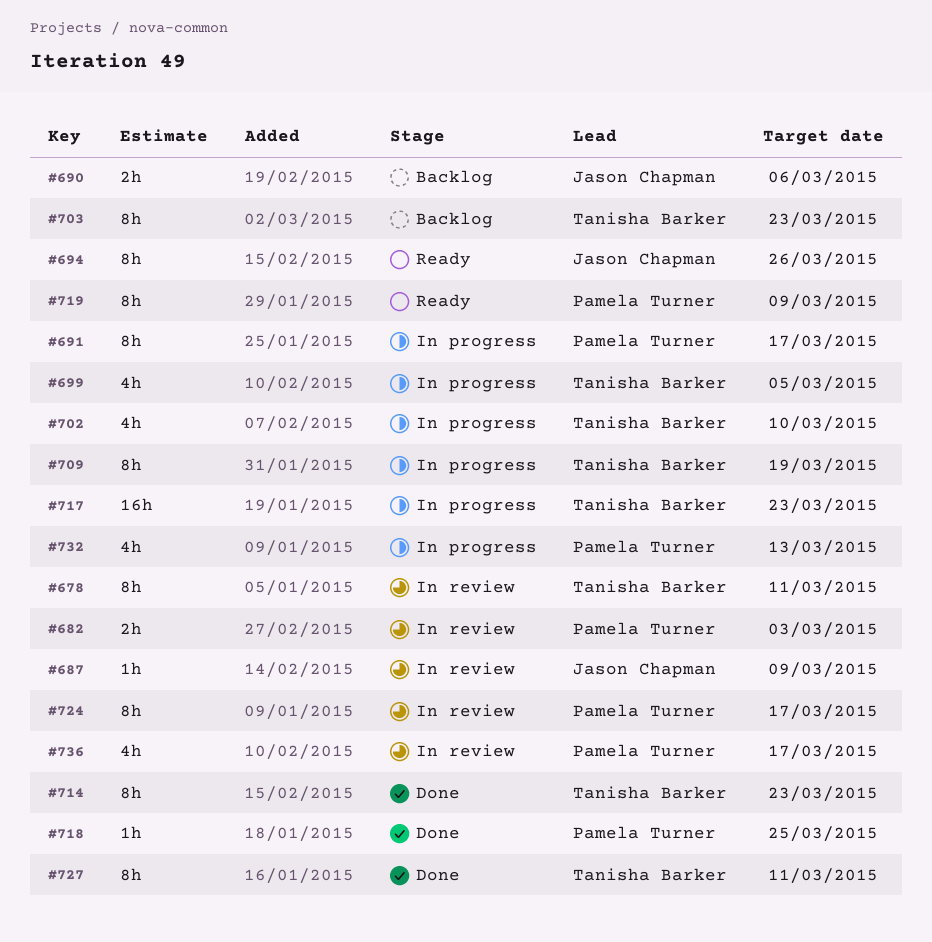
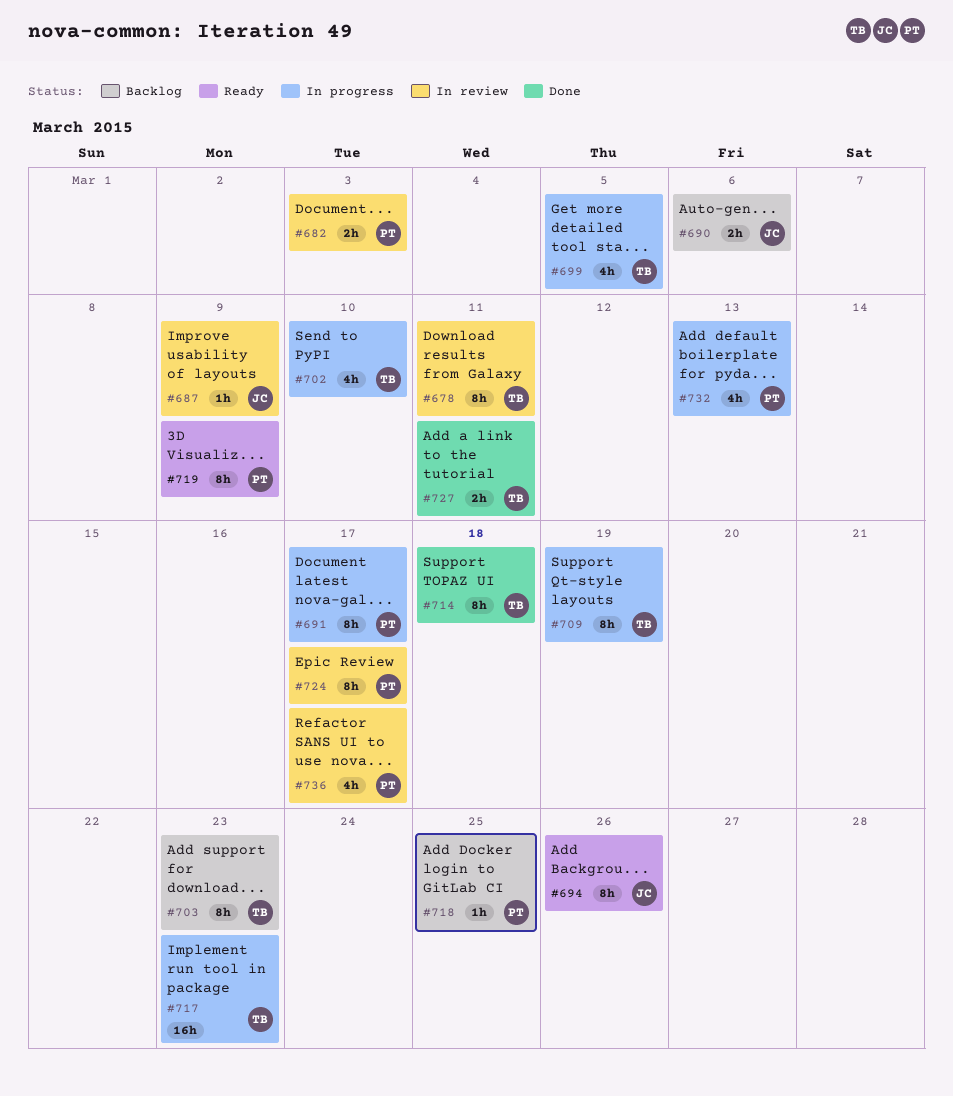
#714, due: Mar 23 -> Mar 18
#718, status: Done -> Backlog
#727, estimate: 8h -> 2h

